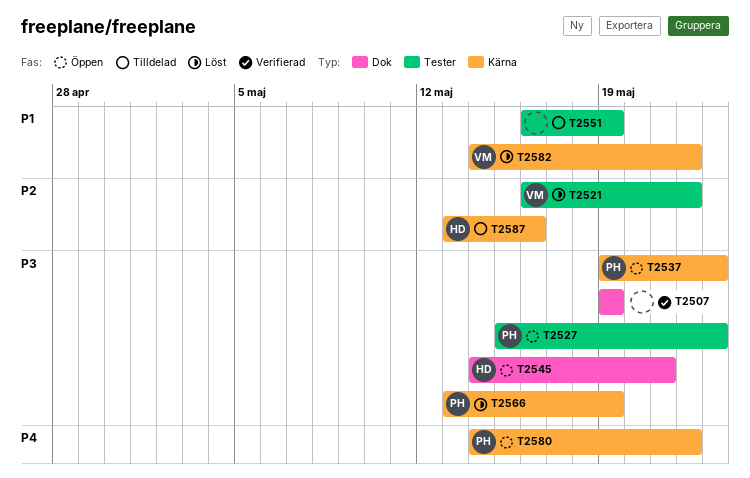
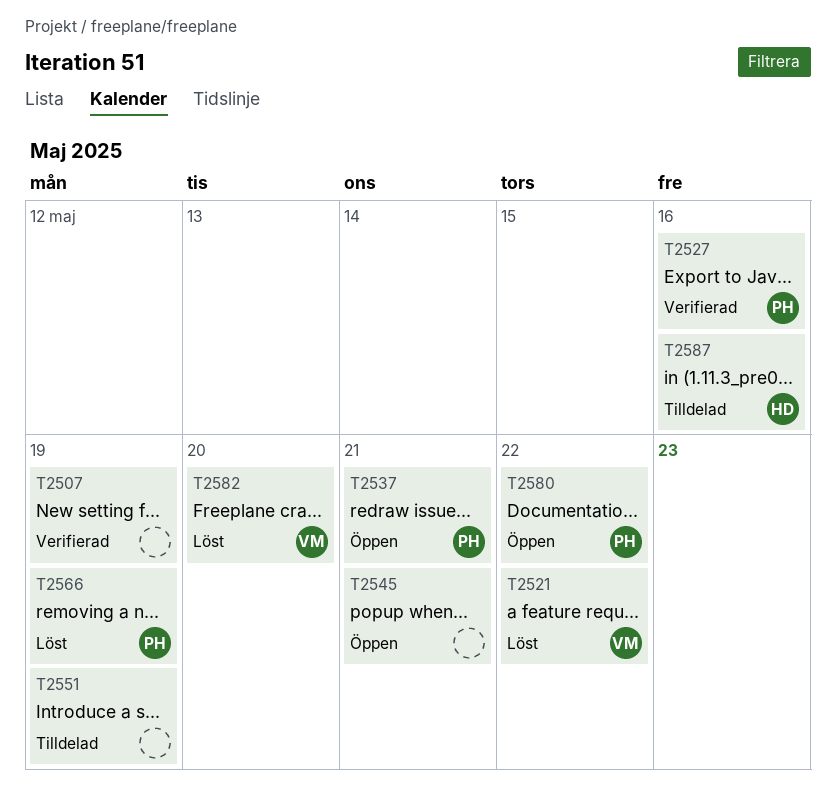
T2527, status: Öppen -> Verifierad
T2527, due: May 23 -> May 16
T2537, due: May 23 -> May 21
T2545, owner: HD -> none
T2582, due: May 22 -> May 20

